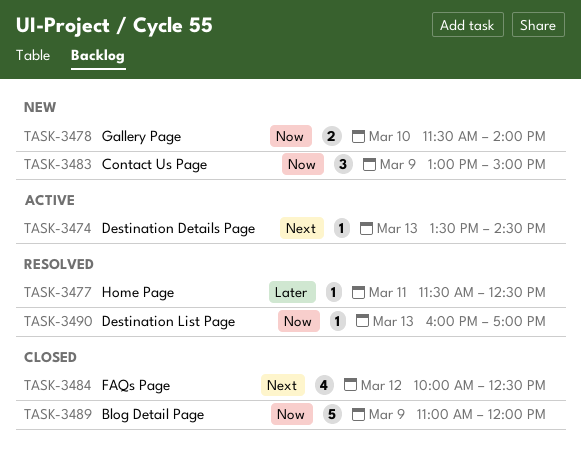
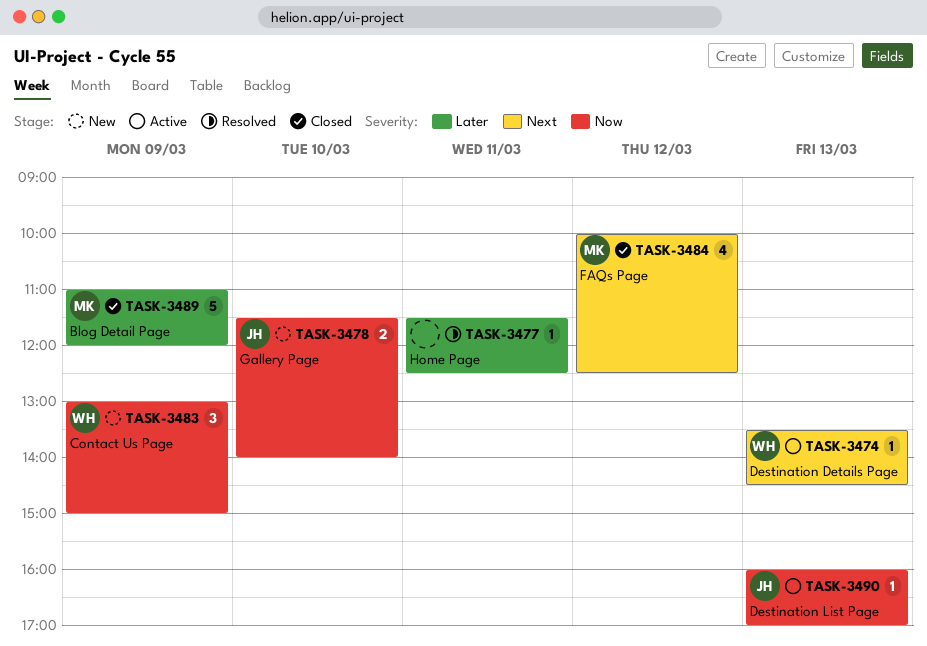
TASK-3489, priority: Now -> Later
TASK-3490, status: Resolved -> Active

